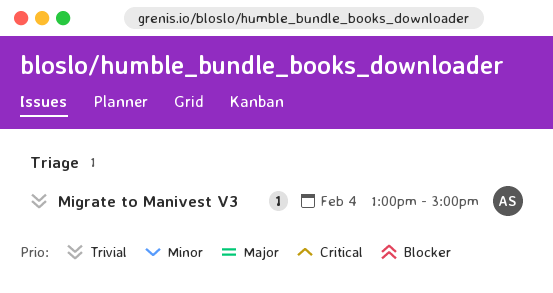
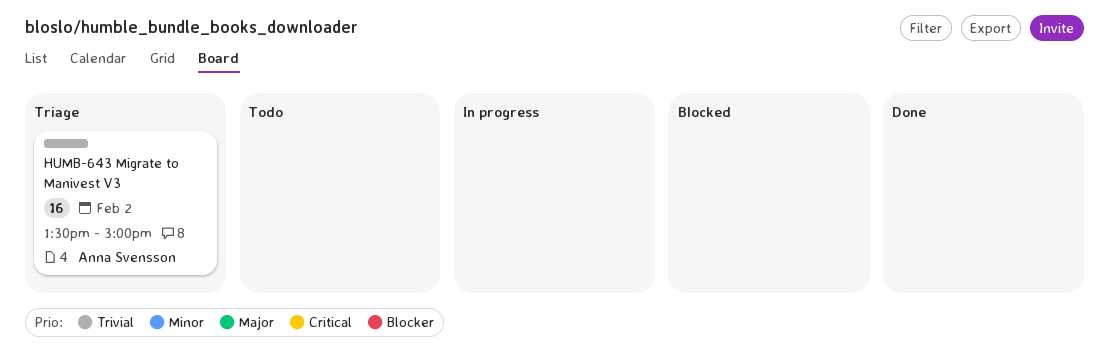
Migrate to Manivest V3, estimate: 1 -> 16
Migrate to Manivest V3, day: Feb 4 -> Feb 2
Migrate to Manivest V3, begins: 13:00 -> 13:30

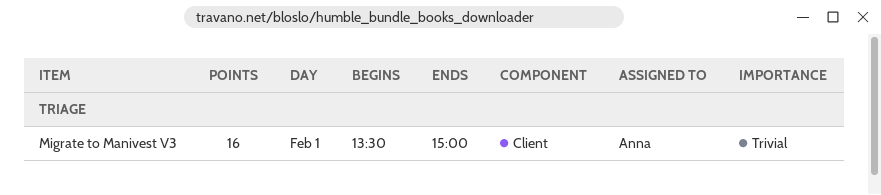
Migrate to Manivest V3, day: Feb 2 -> Feb 1

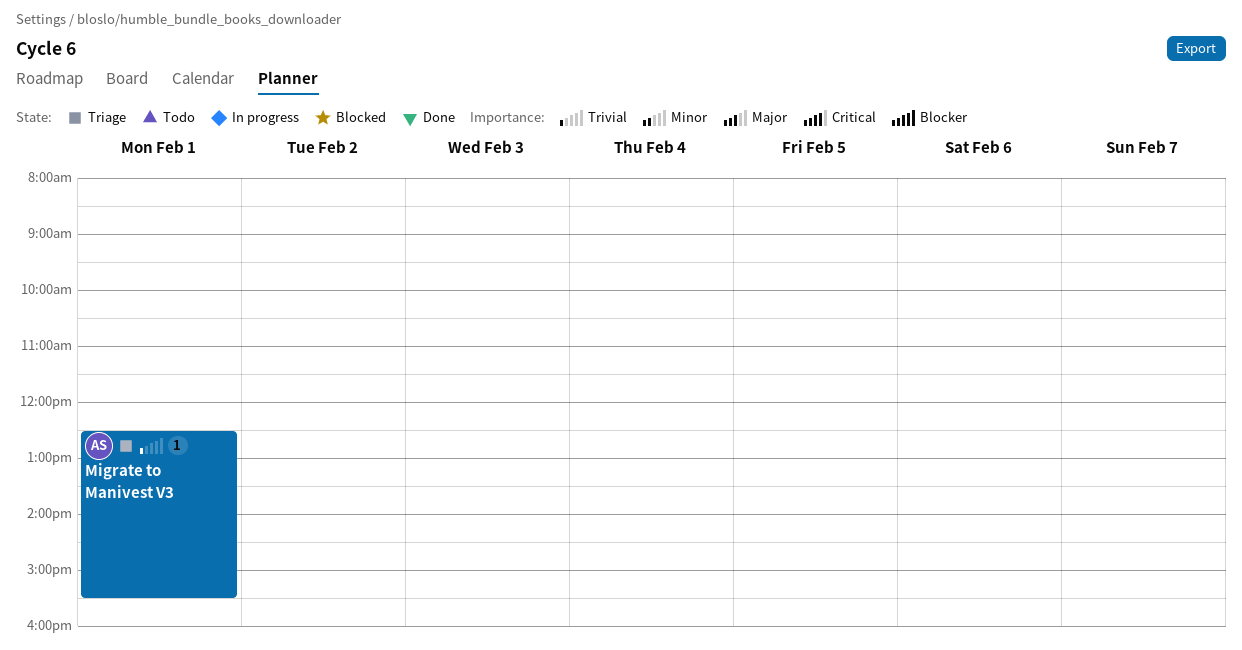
Migrate to Manivest V3, estimate: 16 -> 1
Migrate to Manivest V3, begins: 13:30 -> 12:30
Migrate to Manivest V3, ends: 15:00 -> 15:30

